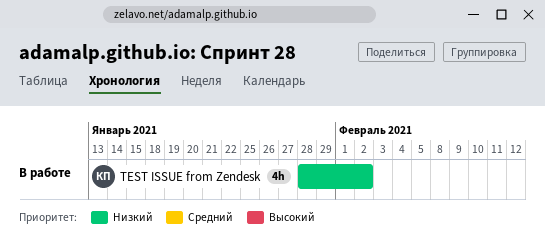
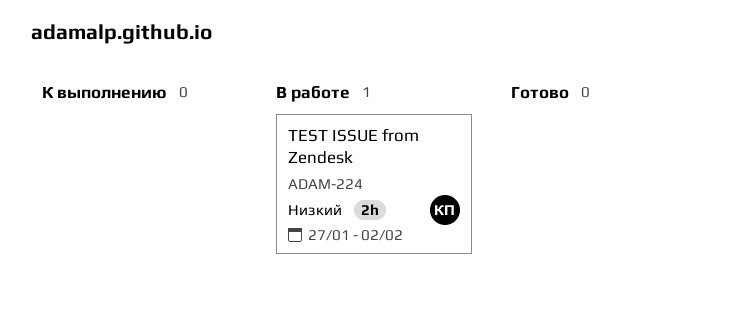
TEST ISSUE from Zendesk, estimate: 4h -> 2h
TEST ISSUE from Zendesk, start: Jan 28 -> Jan 27

